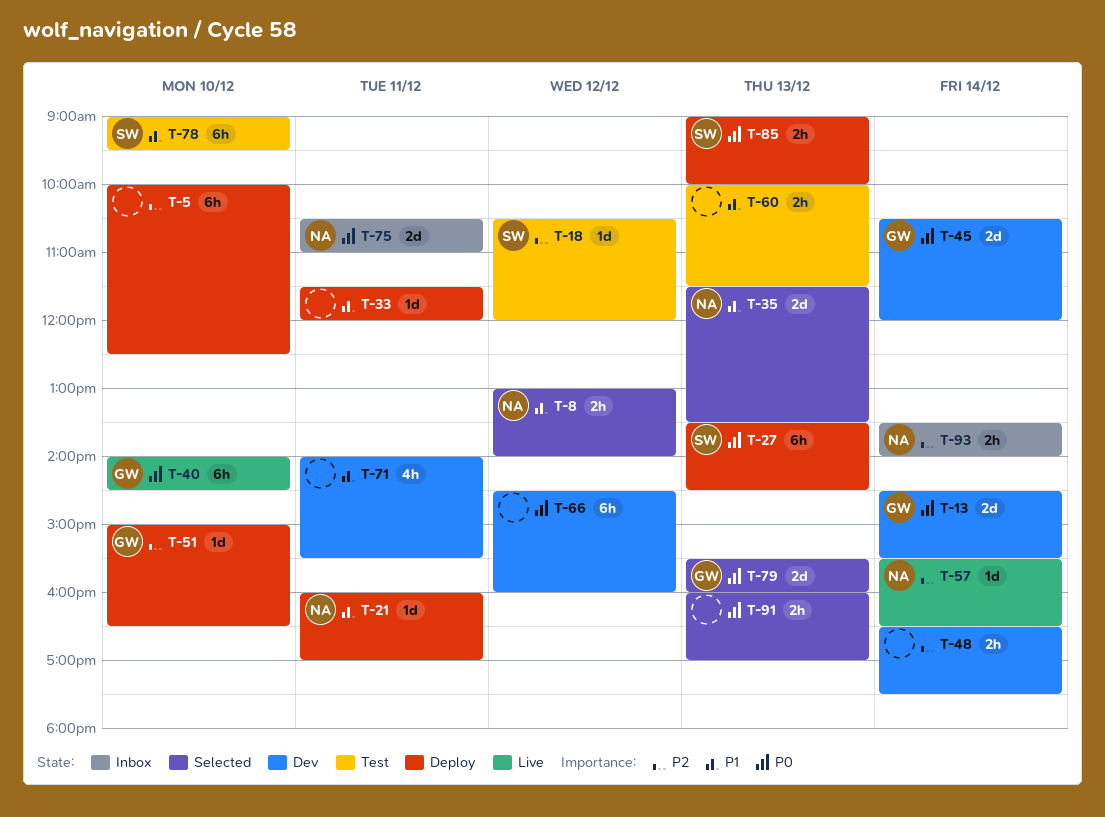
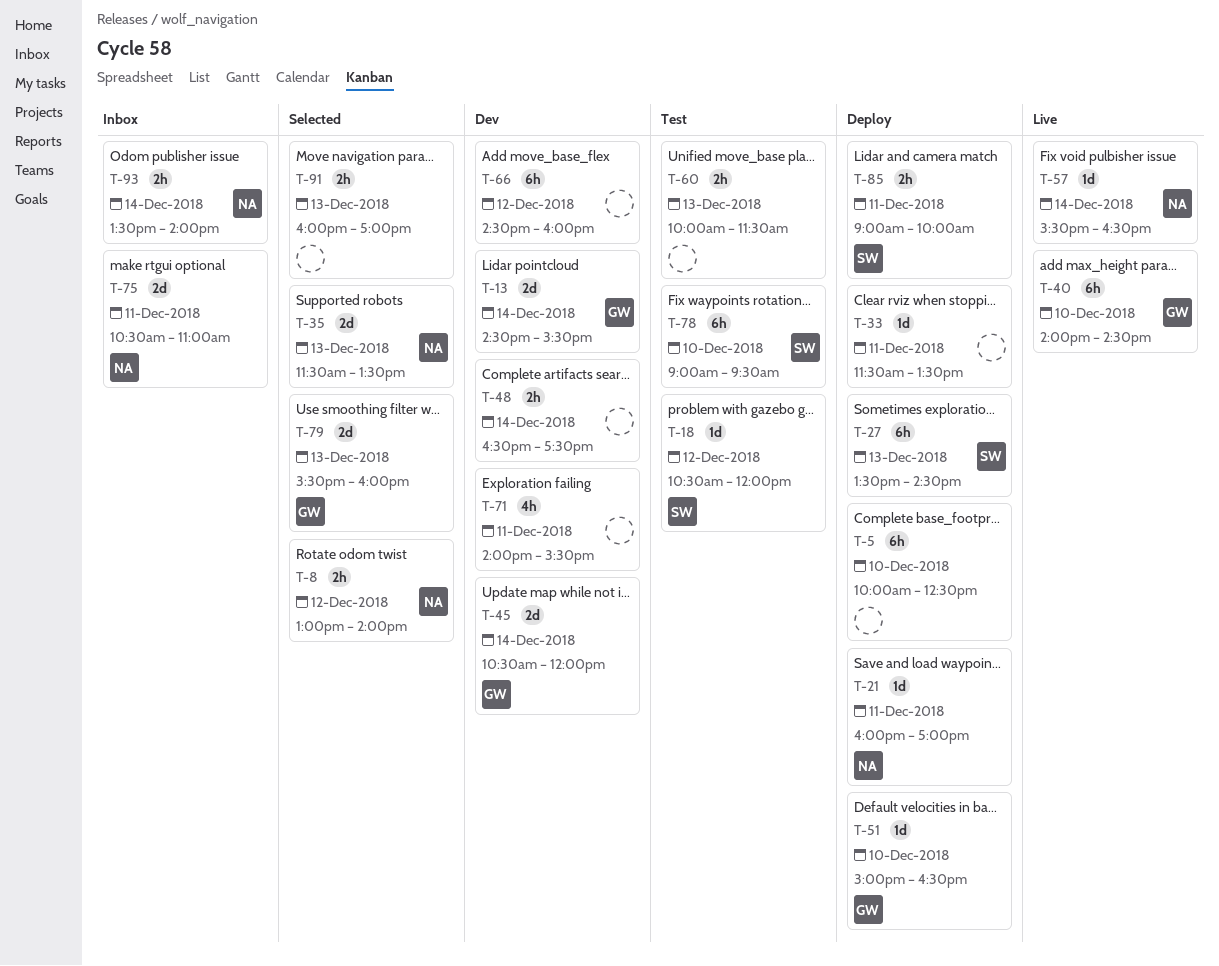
T-33, ends: 12:00 -> 13:30
T-85, day: Dec 13 -> Dec 11

